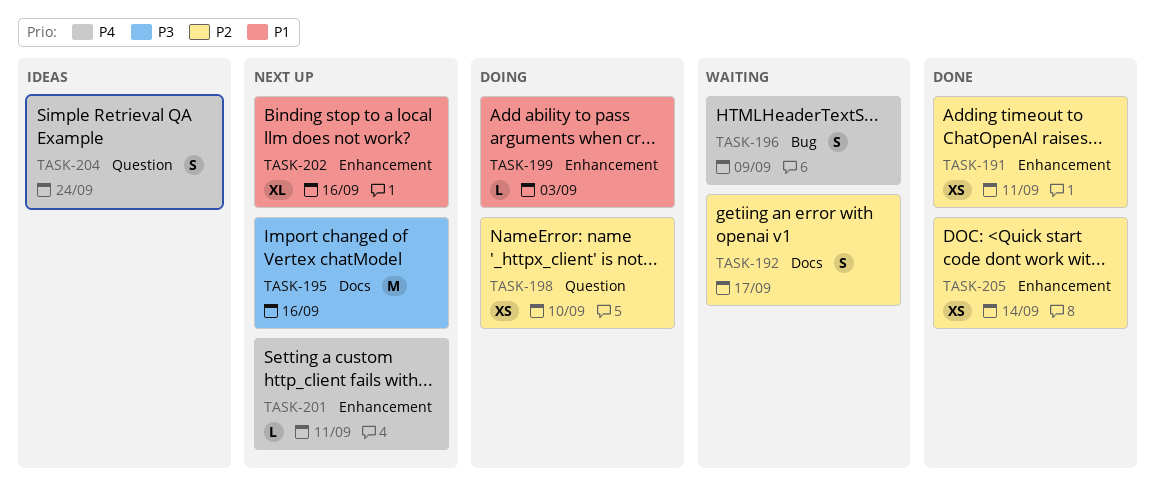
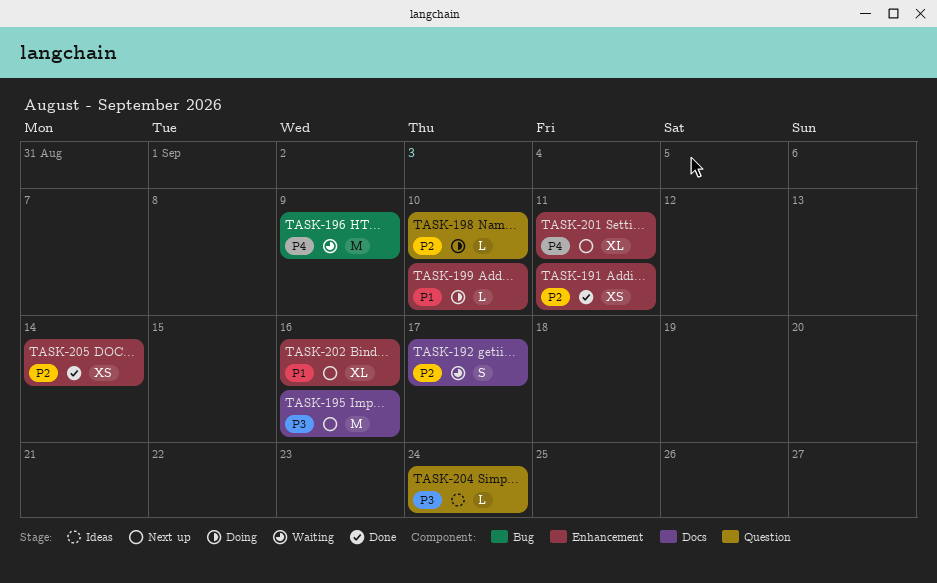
TASK-196, estimate: S -> M
TASK-198, estimate: XS -> L
TASK-199, due: Sep 3 -> Sep 10
TASK-201, estimate: L -> XL
TASK-204, priority: P4 -> P3
TASK-204, estimate: S -> L

